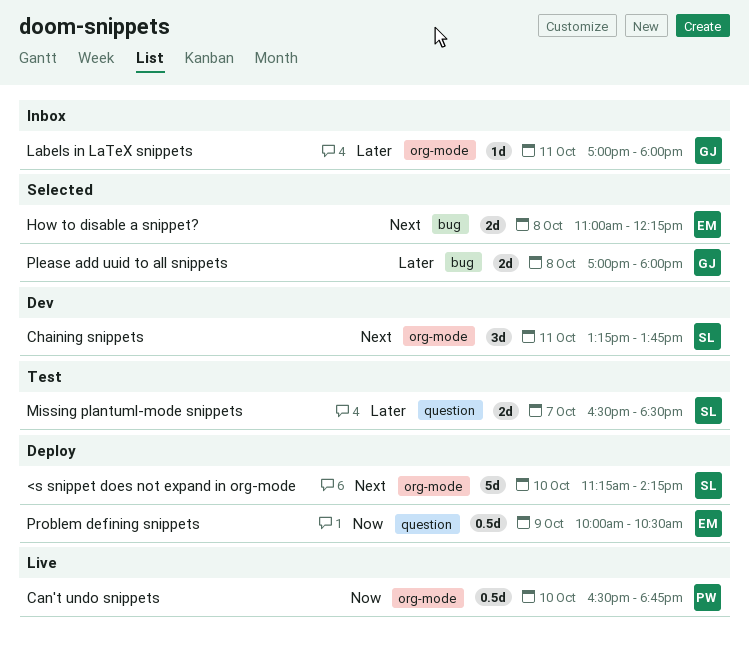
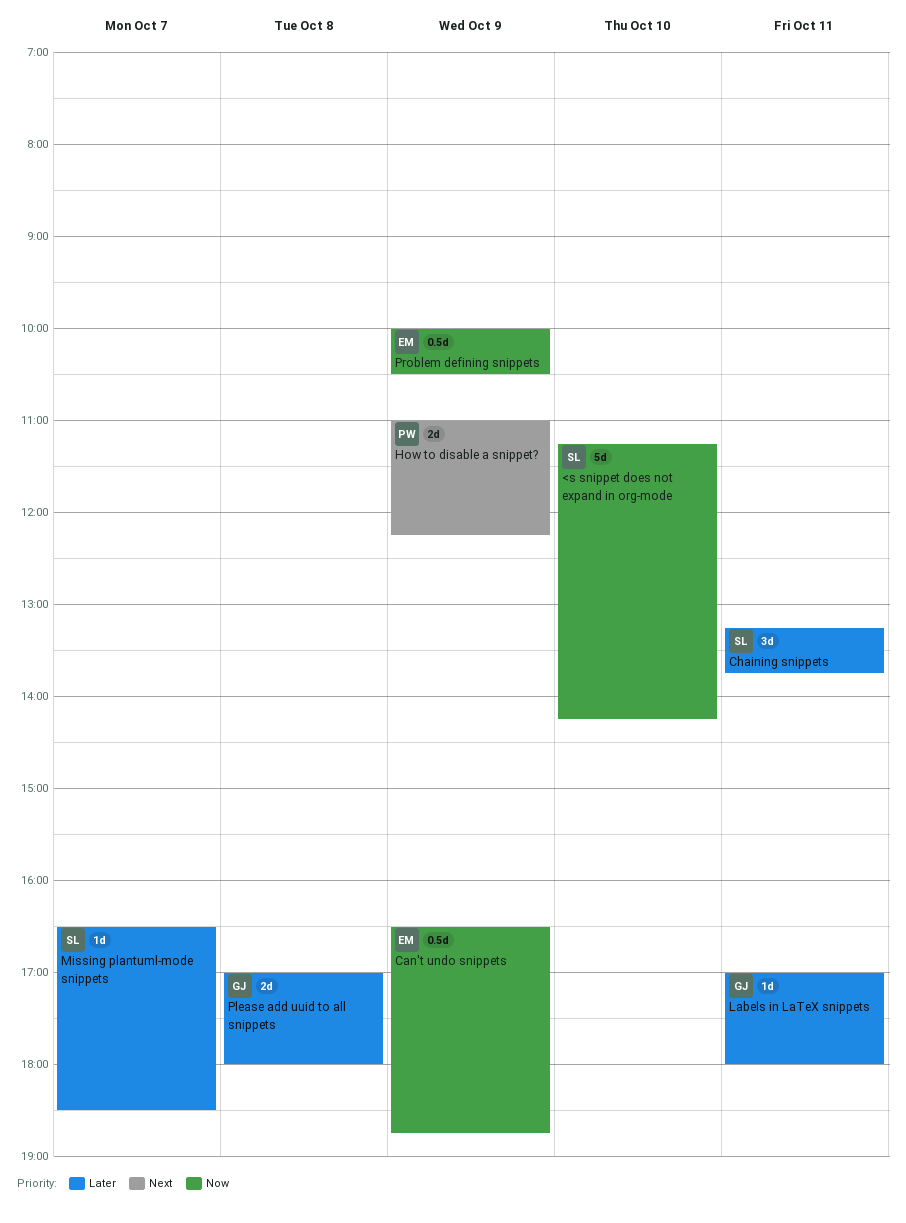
<s snippet does not expand in org-mode, priority: Next -> Now
Can't undo snippets, owner: PW -> EM
Can't undo snippets, day: Oct 10 -> Oct 9
Chaining snippets, priority: Next -> Later
How to disable a snippet?, owner: EM -> PW
How to disable a snippet?, day: Oct 8 -> Oct 9
Missing plantuml-mode snippets, estimate: 2d -> 1d

